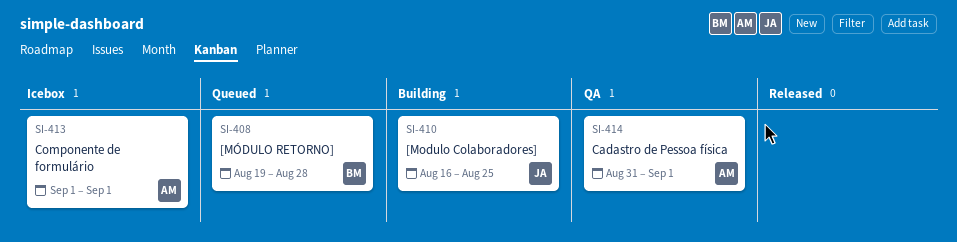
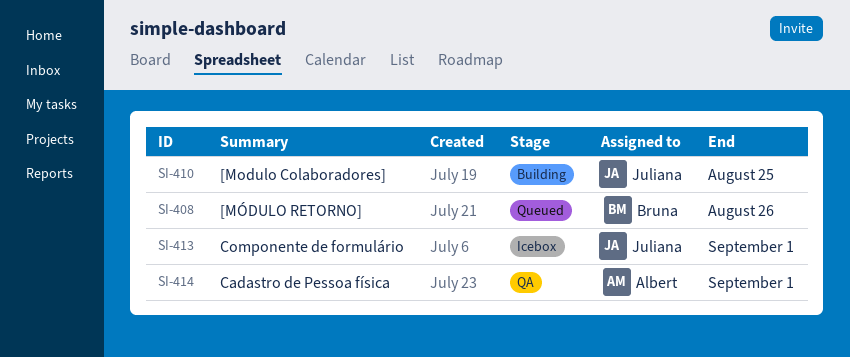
SI-408, due: Aug 28 -> Aug 26
SI-413, owner: Albert -> Juliana

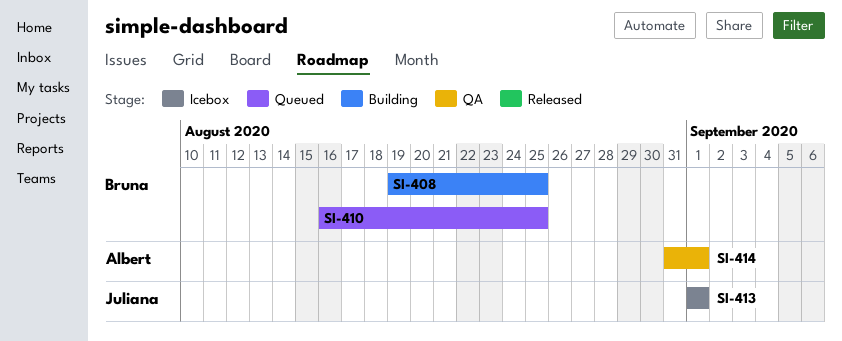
SI-408, status: Queued -> Building
SI-408, due: Aug 26 -> Aug 25
SI-410, status: Building -> Queued
SI-410, owner: Juliana -> Bruna

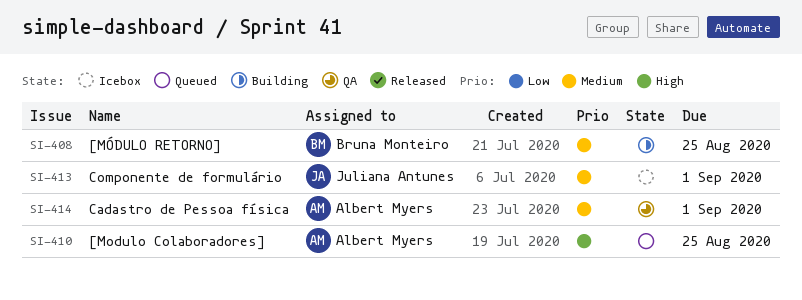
SI-410, owner: Bruna Monteiro -> Albert Myers

